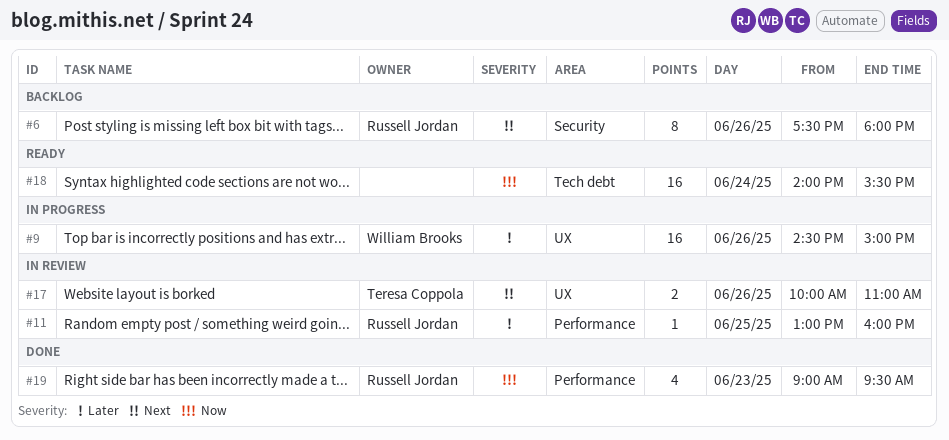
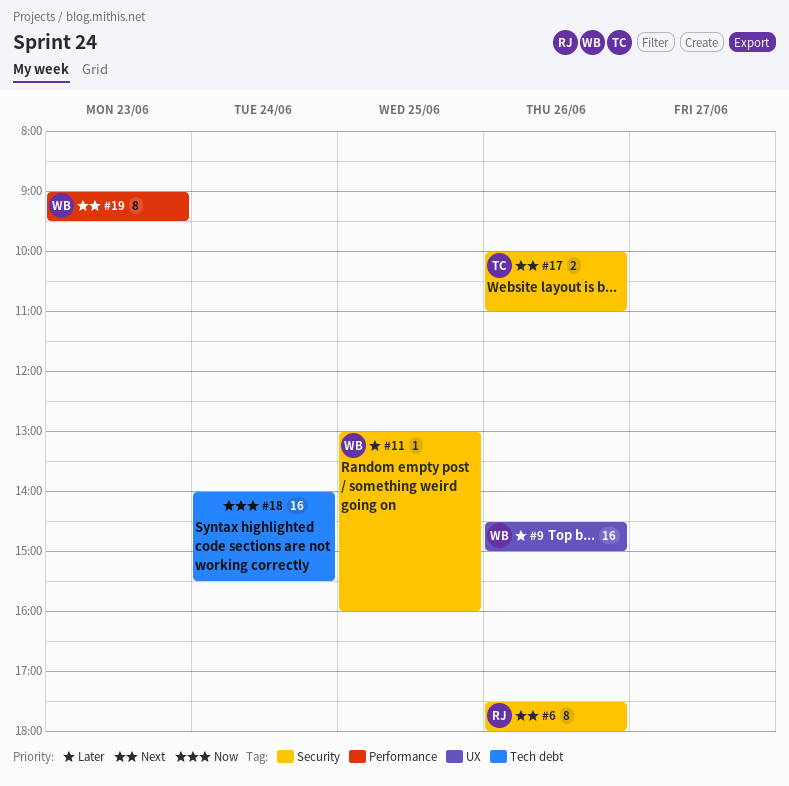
#11, owner: Russell Jordan -> William Brooks
#11, label: Performance -> Security
#17, label: UX -> Security
#19, owner: Russell Jordan -> William Brooks
#19, priority: Now -> Next
#19, estimate: 4 -> 8

